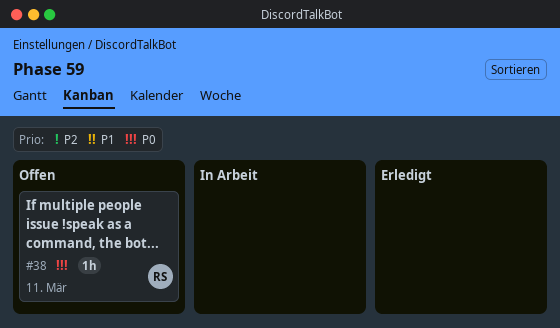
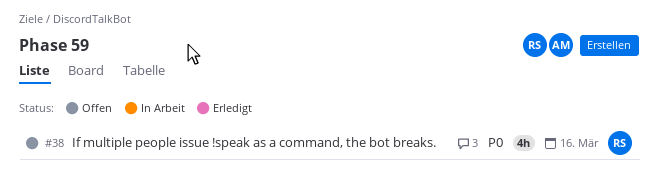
#38, estimate: 1h -> 4h
#38, due: Mar 11 -> Mar 16

